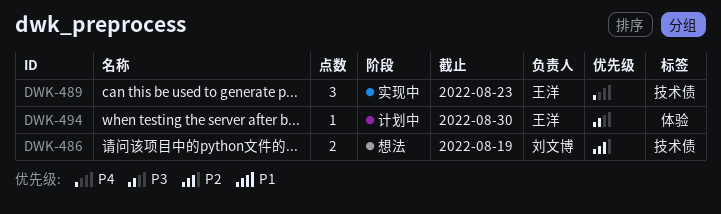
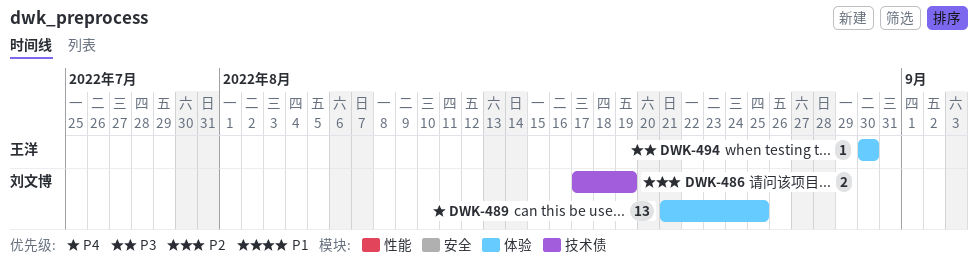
DWK-489, owner: 王洋 -> 刘文博
DWK-489, label: 技术债 -> 体验
DWK-489, estimate: 3 -> 13
DWK-489, due: Aug 23 -> Aug 25

